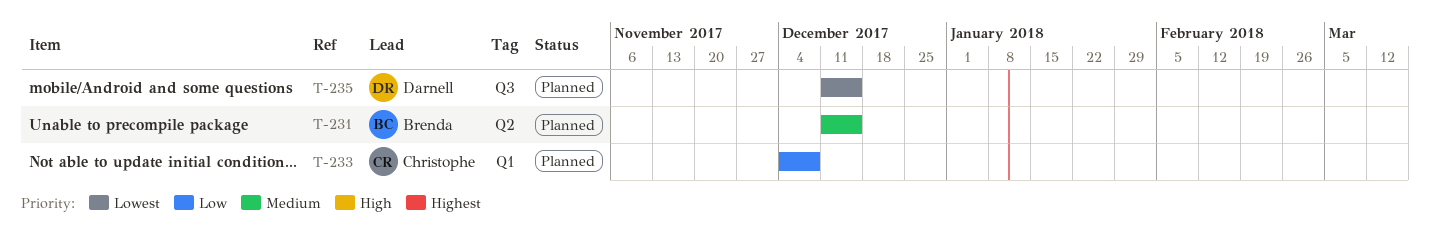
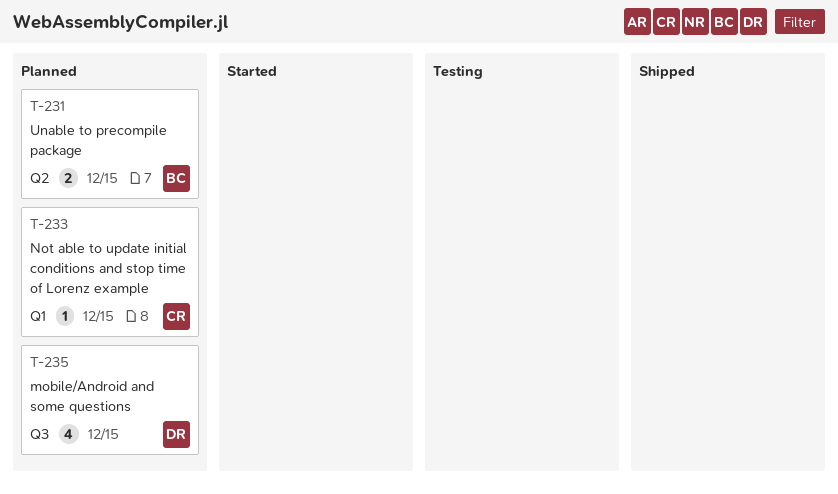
T-233, due: Dec 8 -> Dec 15

